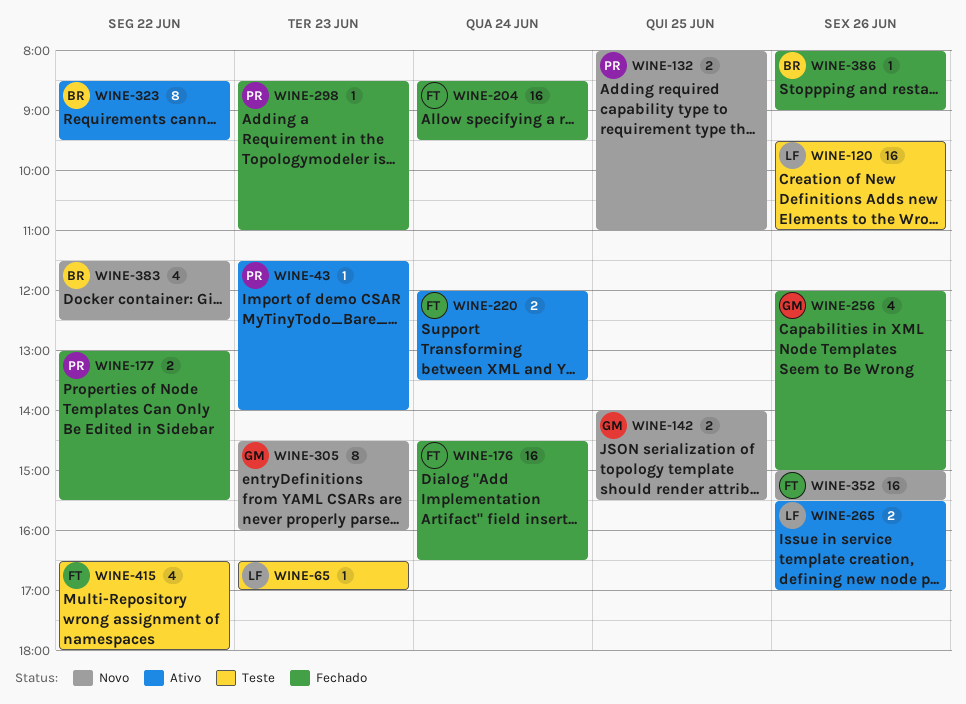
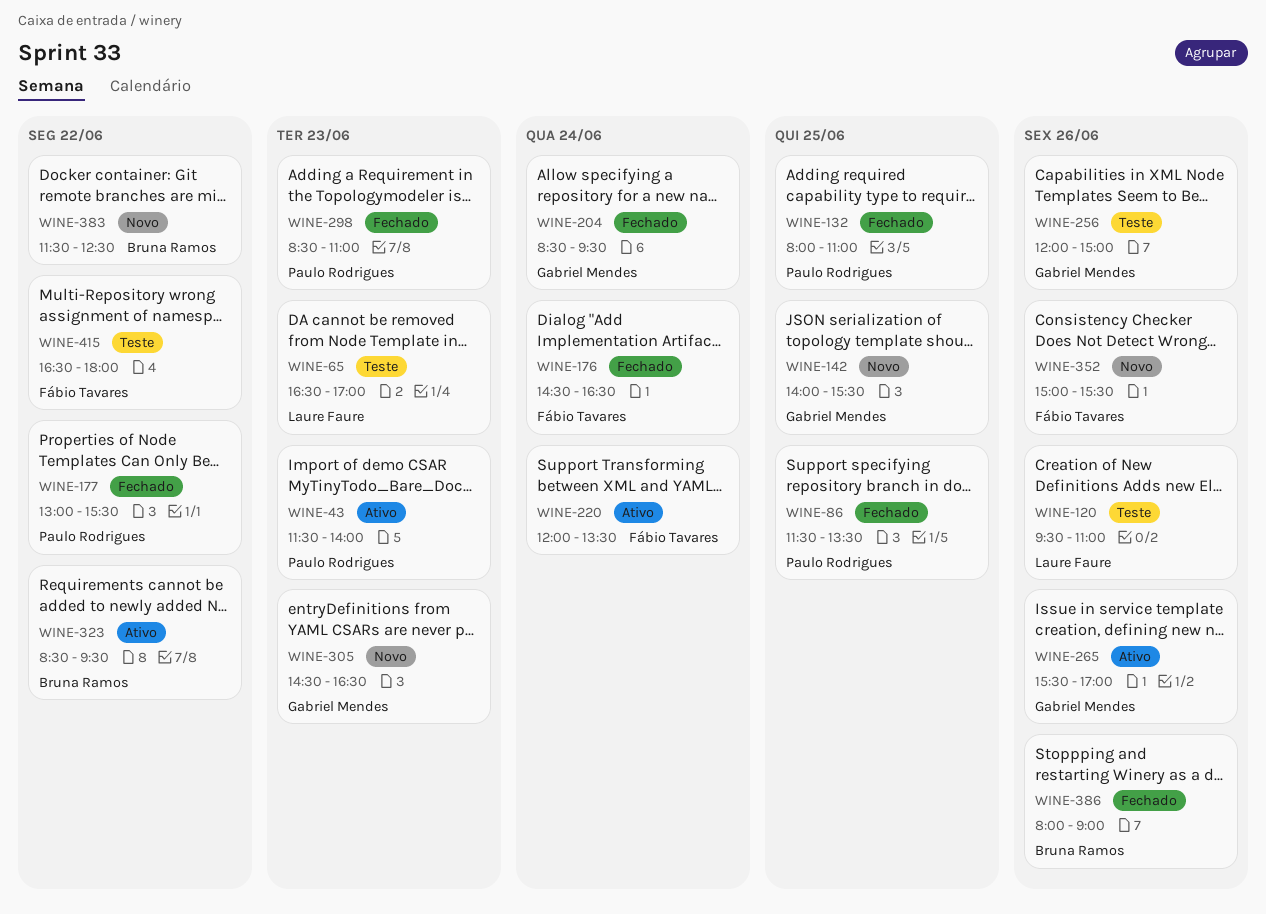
WINE-86: none -> present
WINE-132, status: Novo -> Fechado
WINE-204, owner: Fábio Tavares -> Gabriel Mendes
WINE-256, status: Fechado -> Teste
WINE-265, owner: Laure Faure -> Gabriel Mendes
WINE-305, ends: 16:00 -> 16:30

